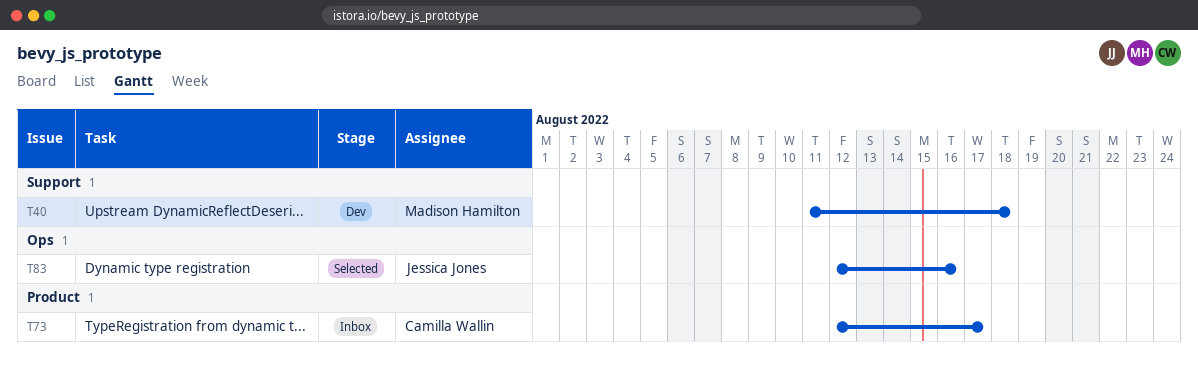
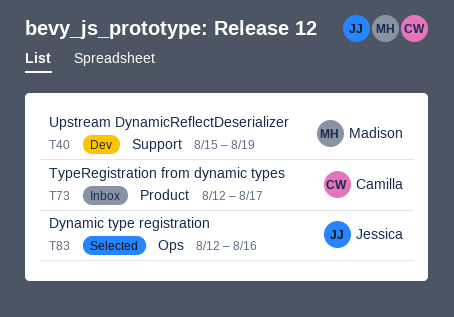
T40, start: Aug 11 -> Aug 15
T40, due: Aug 18 -> Aug 19

